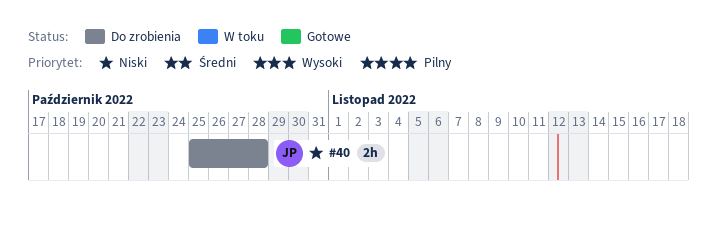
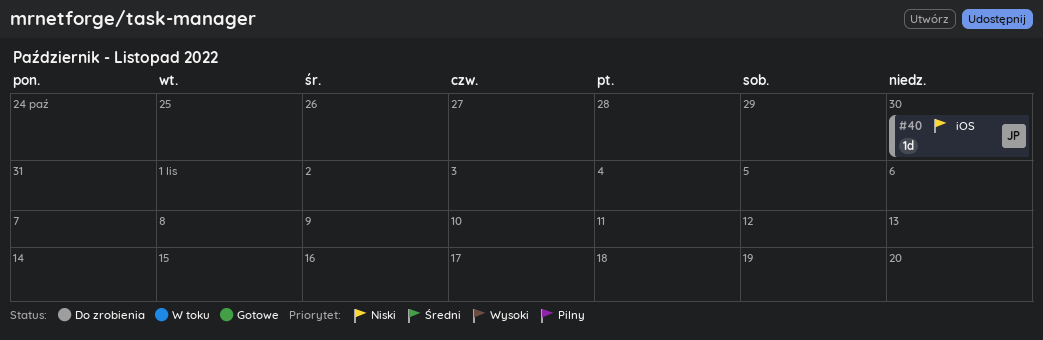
#40, estimate: 2h -> 1d
#40, due: Oct 28 -> Oct 30

